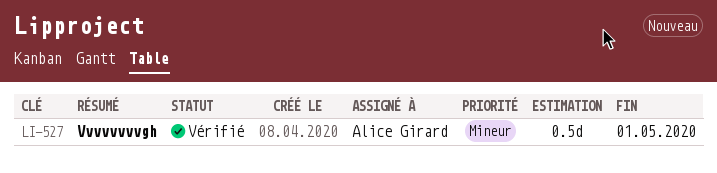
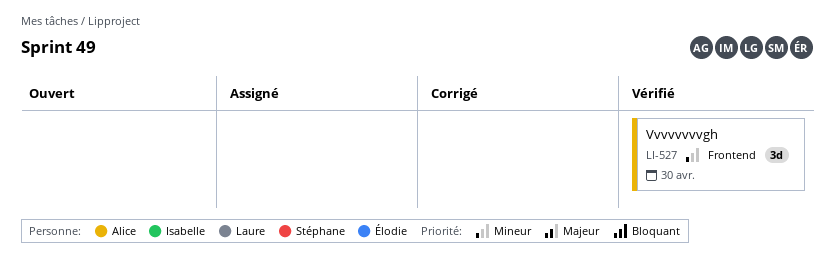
LI-527, estimate: 0.5d -> 3d
LI-527, due: May 1 -> Apr 30

